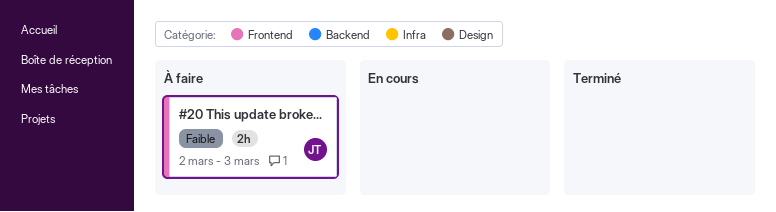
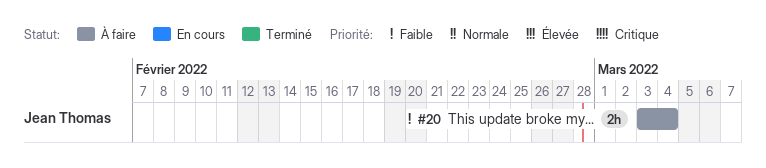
#20, start: Mar 2 -> Mar 3
#20, due: Mar 3 -> Mar 4

